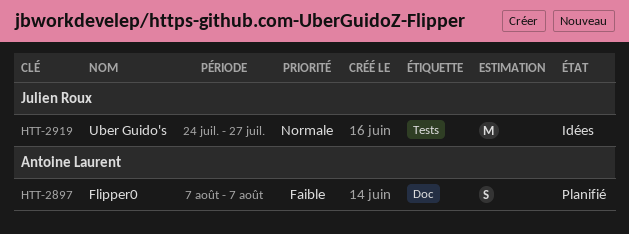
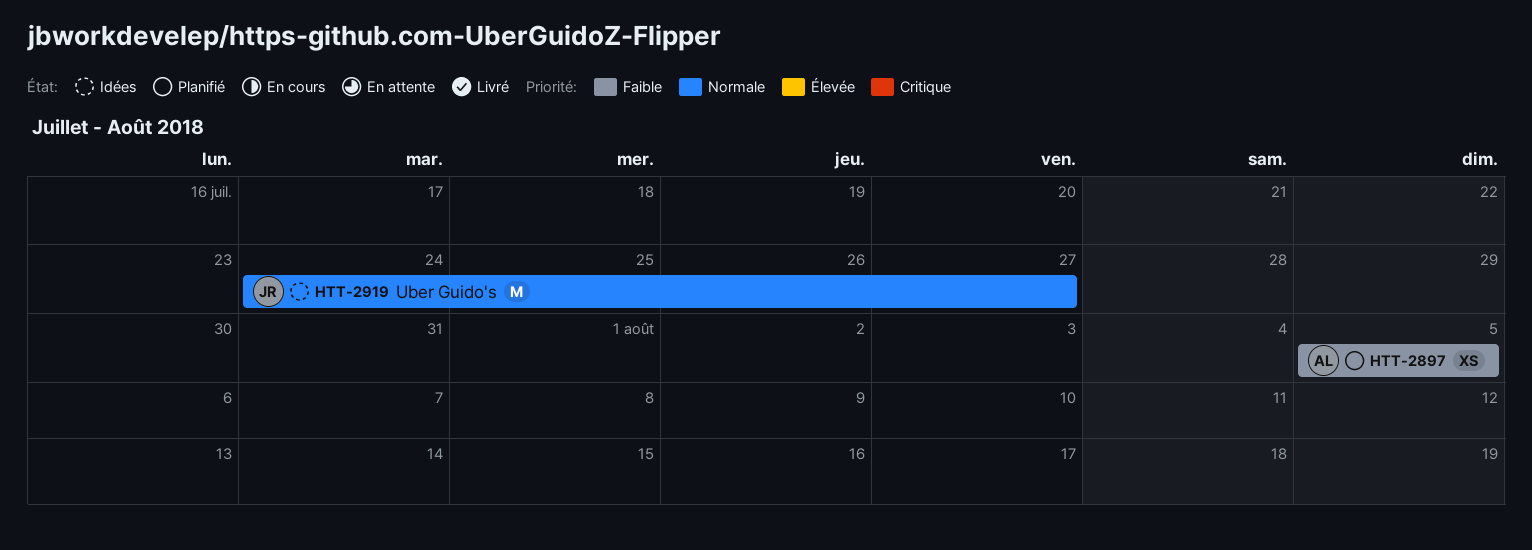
HTT-2897, estimate: S -> XS
HTT-2897, start: Aug 7 -> Aug 5
HTT-2897, due: Aug 7 -> Aug 5

